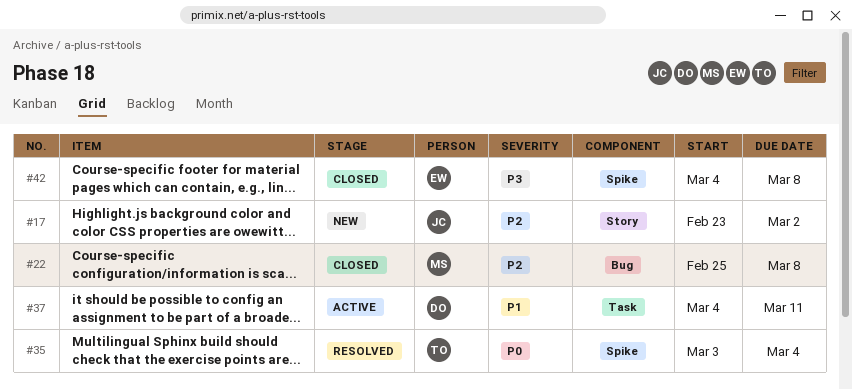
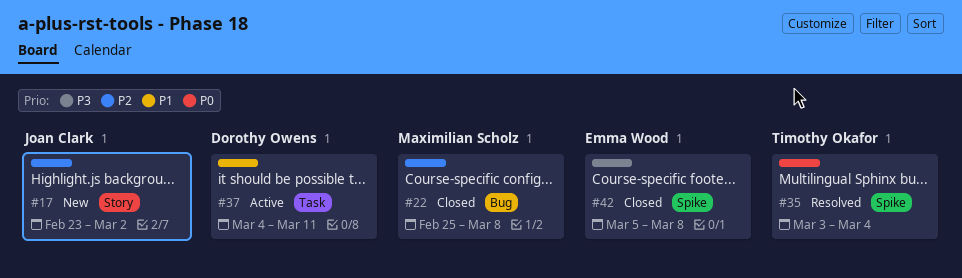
#42, start: Mar 4 -> Mar 5

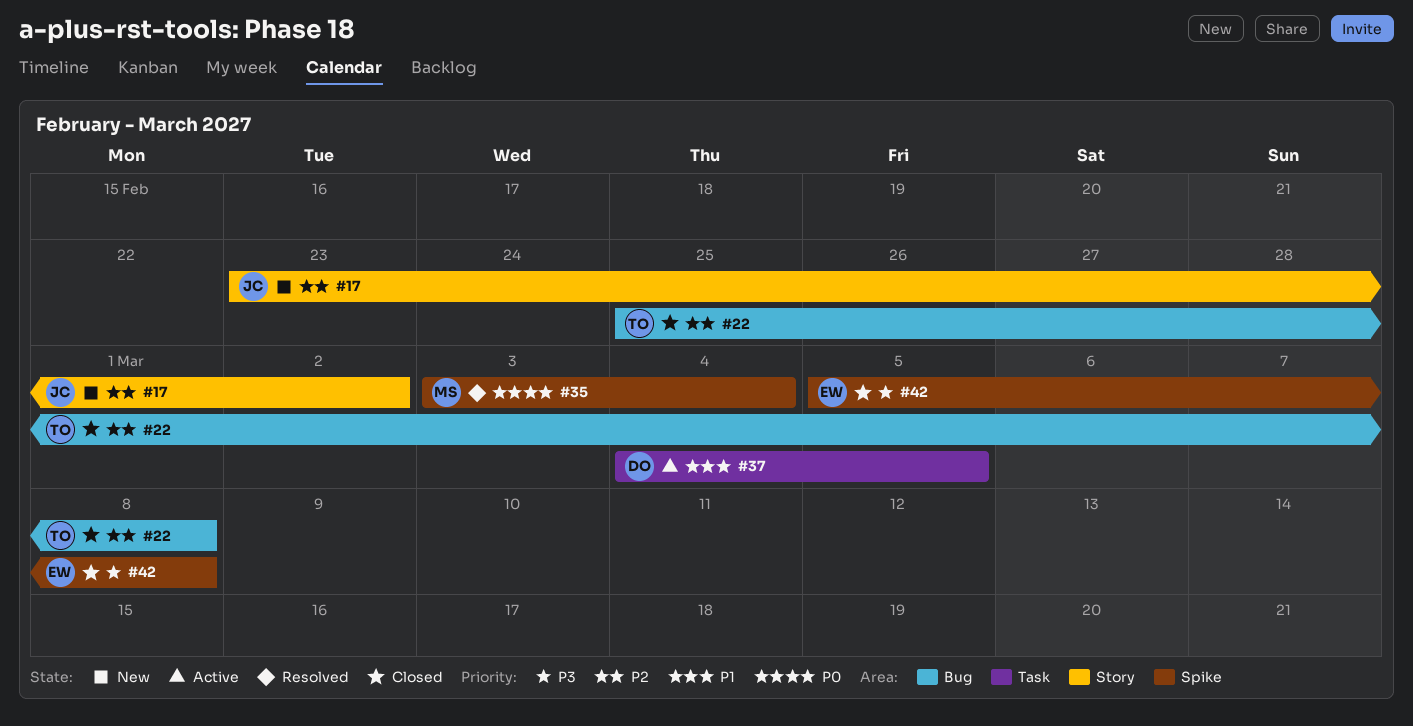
#22, owner: Maximilian Scholz -> Timothy Okafor
#35, owner: Timothy Okafor -> Maximilian Scholz
#37, due: Mar 11 -> Mar 5

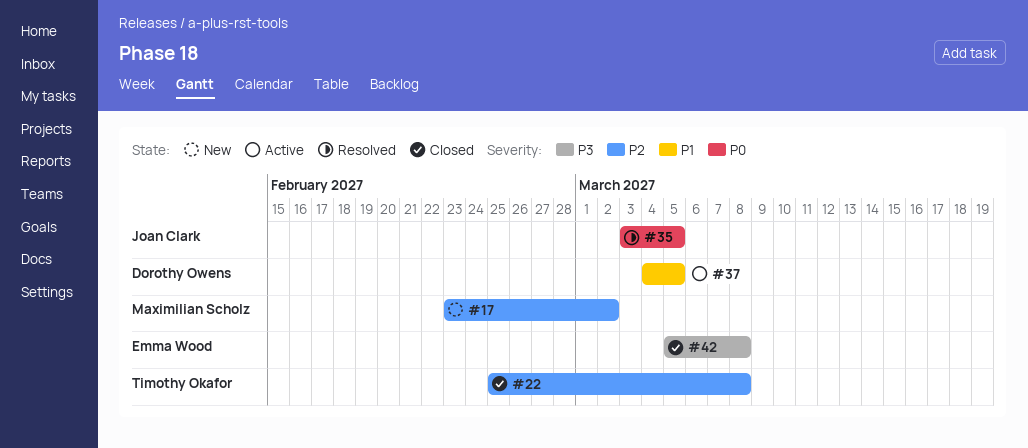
#17, owner: Joan Clark -> Maximilian Scholz
#35, owner: Maximilian Scholz -> Joan Clark
#35, due: Mar 4 -> Mar 5

